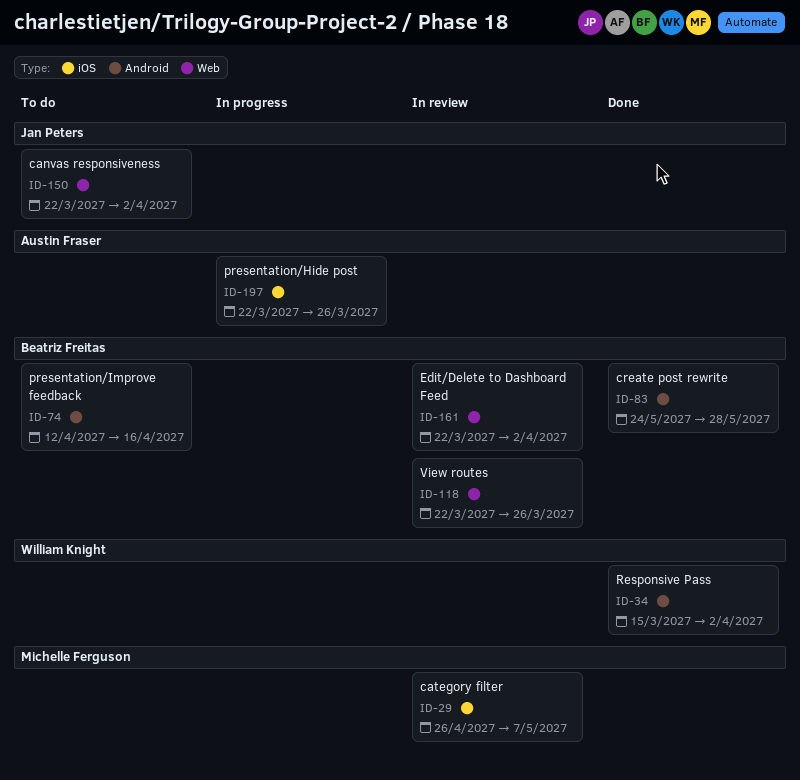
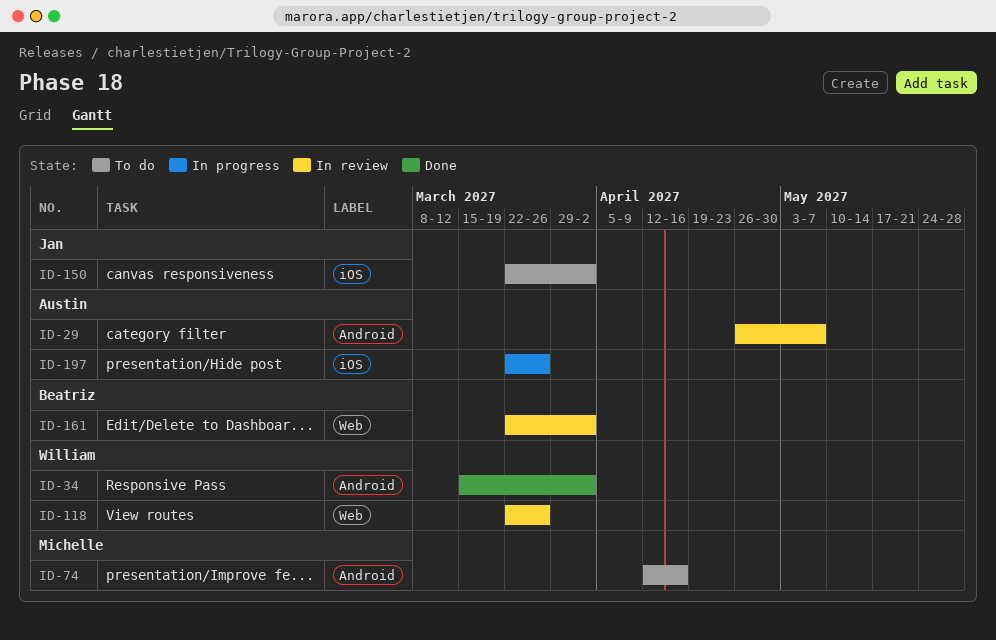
ID-29, owner: Michelle Ferguson -> Austin Fraser
ID-29, label: iOS -> Android
ID-74, owner: Beatriz Freitas -> Michelle Ferguson
ID-83: present -> none
ID-118, owner: Beatriz Freitas -> William Knight
ID-150, label: Web -> iOS

